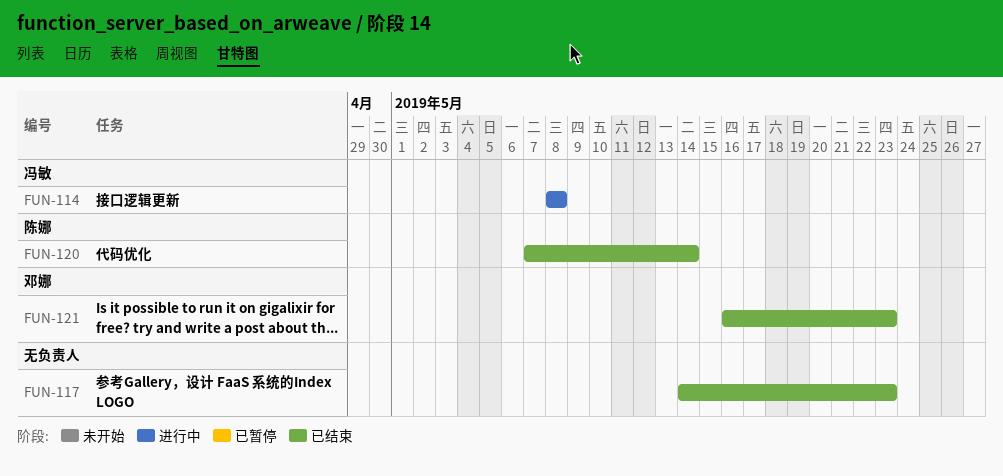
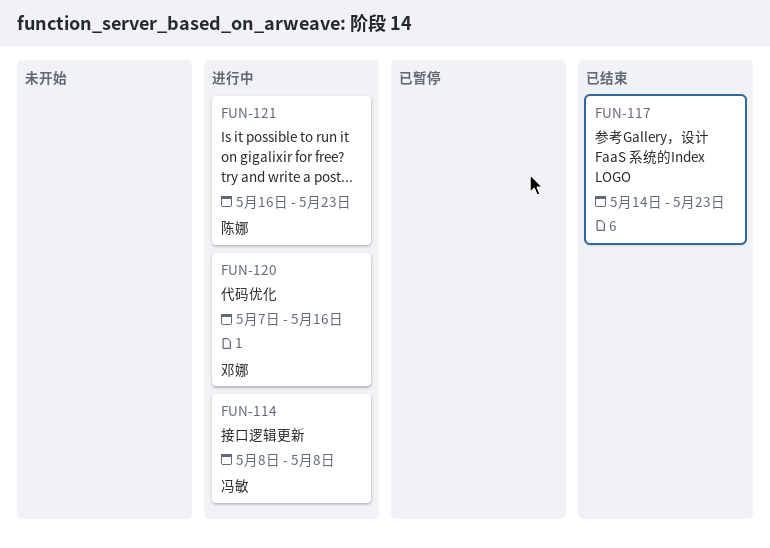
FUN-120, status: 已结束 -> 进行中
FUN-120, owner: 陈娜 -> 邓娜
FUN-120, due: May 14 -> May 16
FUN-121, status: 已结束 -> 进行中
FUN-121, owner: 邓娜 -> 陈娜

